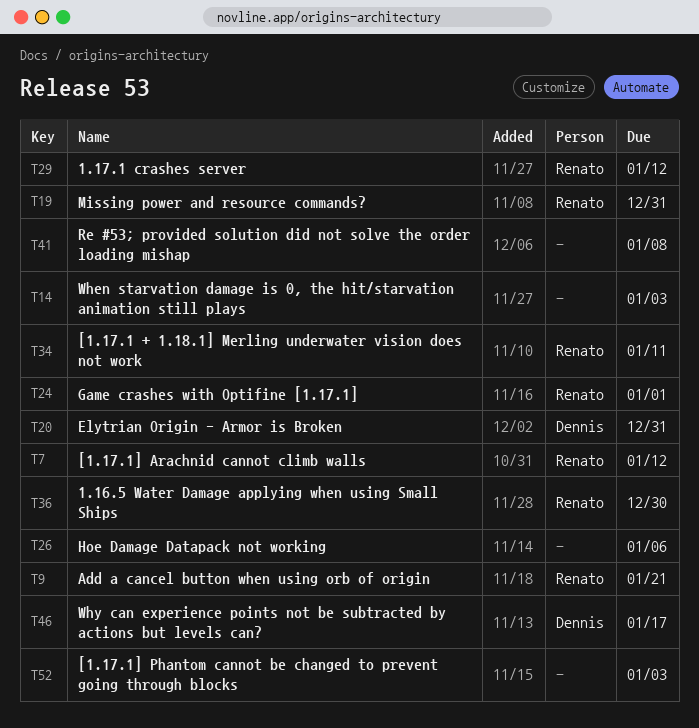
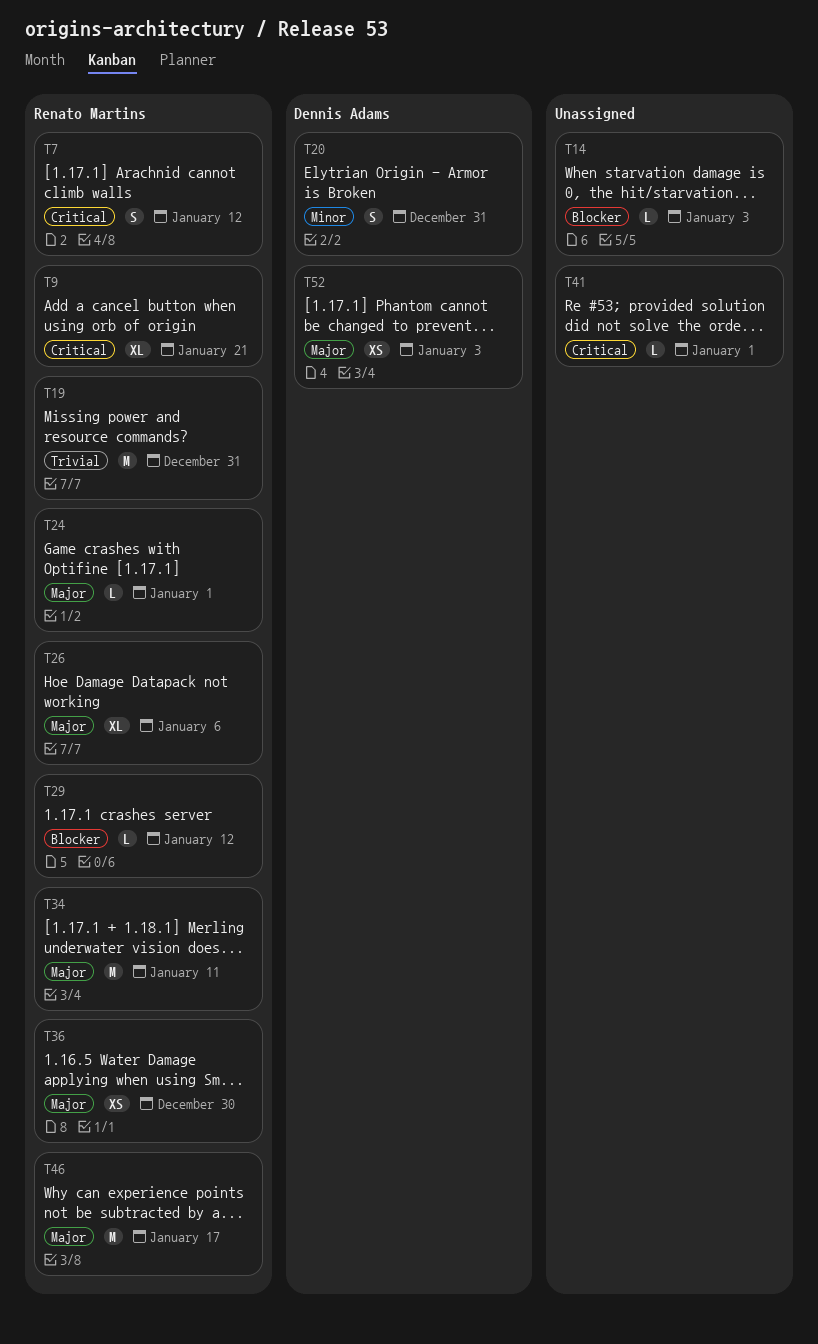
T26, owner: none -> Renato Martins
T41, due: Jan 8 -> Jan 1
T46, owner: Dennis Adams -> Renato Martins
T52, owner: none -> Dennis Adams

